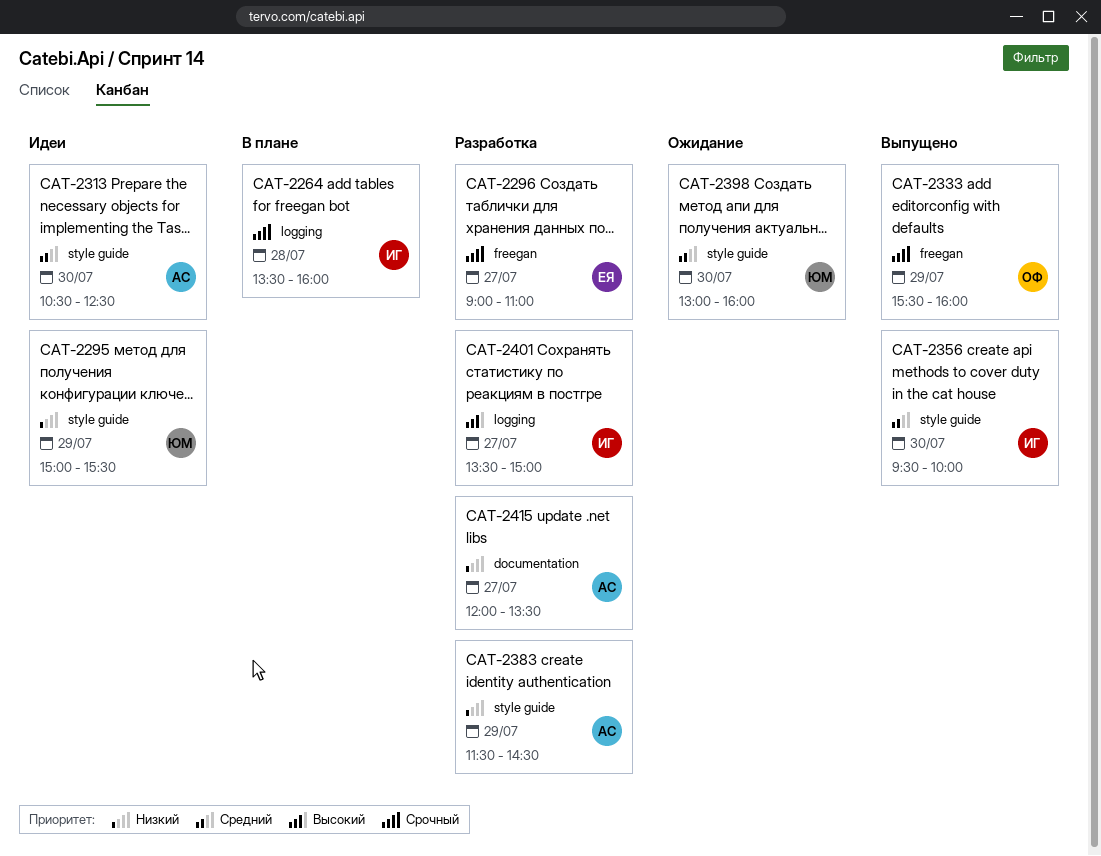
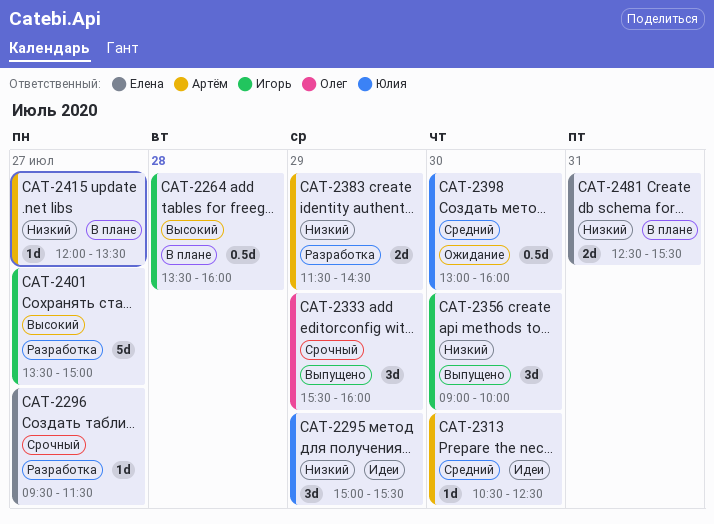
CAT-2264, priority: Срочный -> Высокий
CAT-2296, begins: 09:00 -> 09:30
CAT-2296, ends: 11:00 -> 11:30
CAT-2356, priority: Средний -> Низкий
CAT-2356, begins: 09:30 -> 09:00
CAT-2415, status: Разработка -> В плане
CAT-2481: none -> present

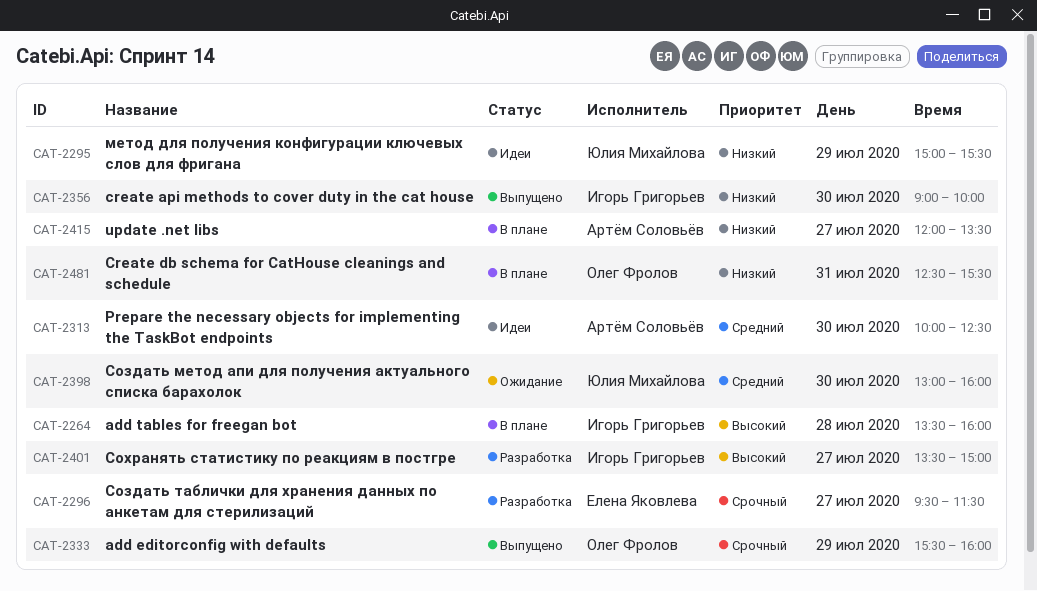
CAT-2313, begins: 10:30 -> 10:00
CAT-2383: present -> none
CAT-2481, owner: Елена Яковлева -> Олег Фролов

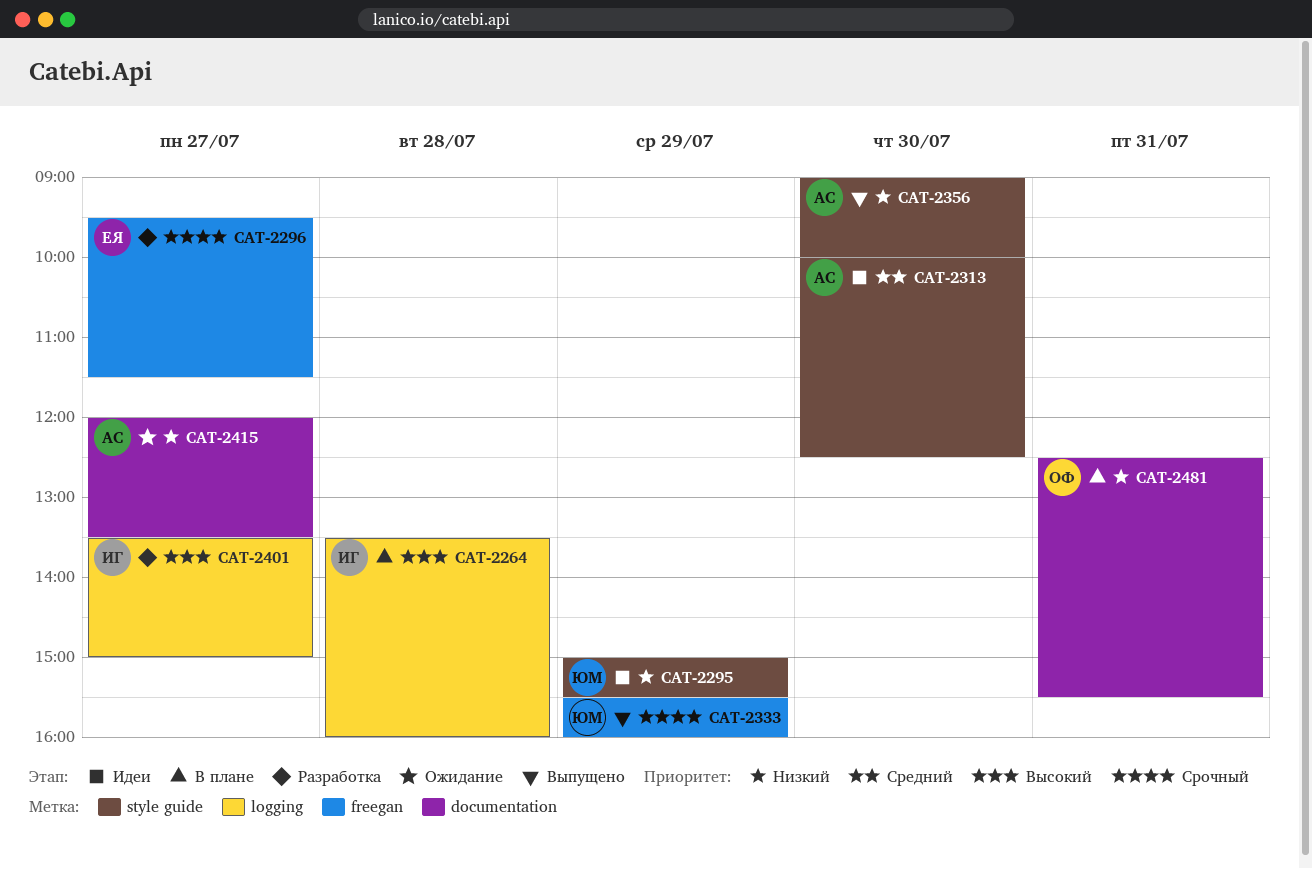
CAT-2333, owner: Олег Фролов -> Юлия Михайлова
CAT-2356, owner: Игорь Григорьев -> Артём Соловьёв
CAT-2398: present -> none
CAT-2415, status: В плане -> Ожидание

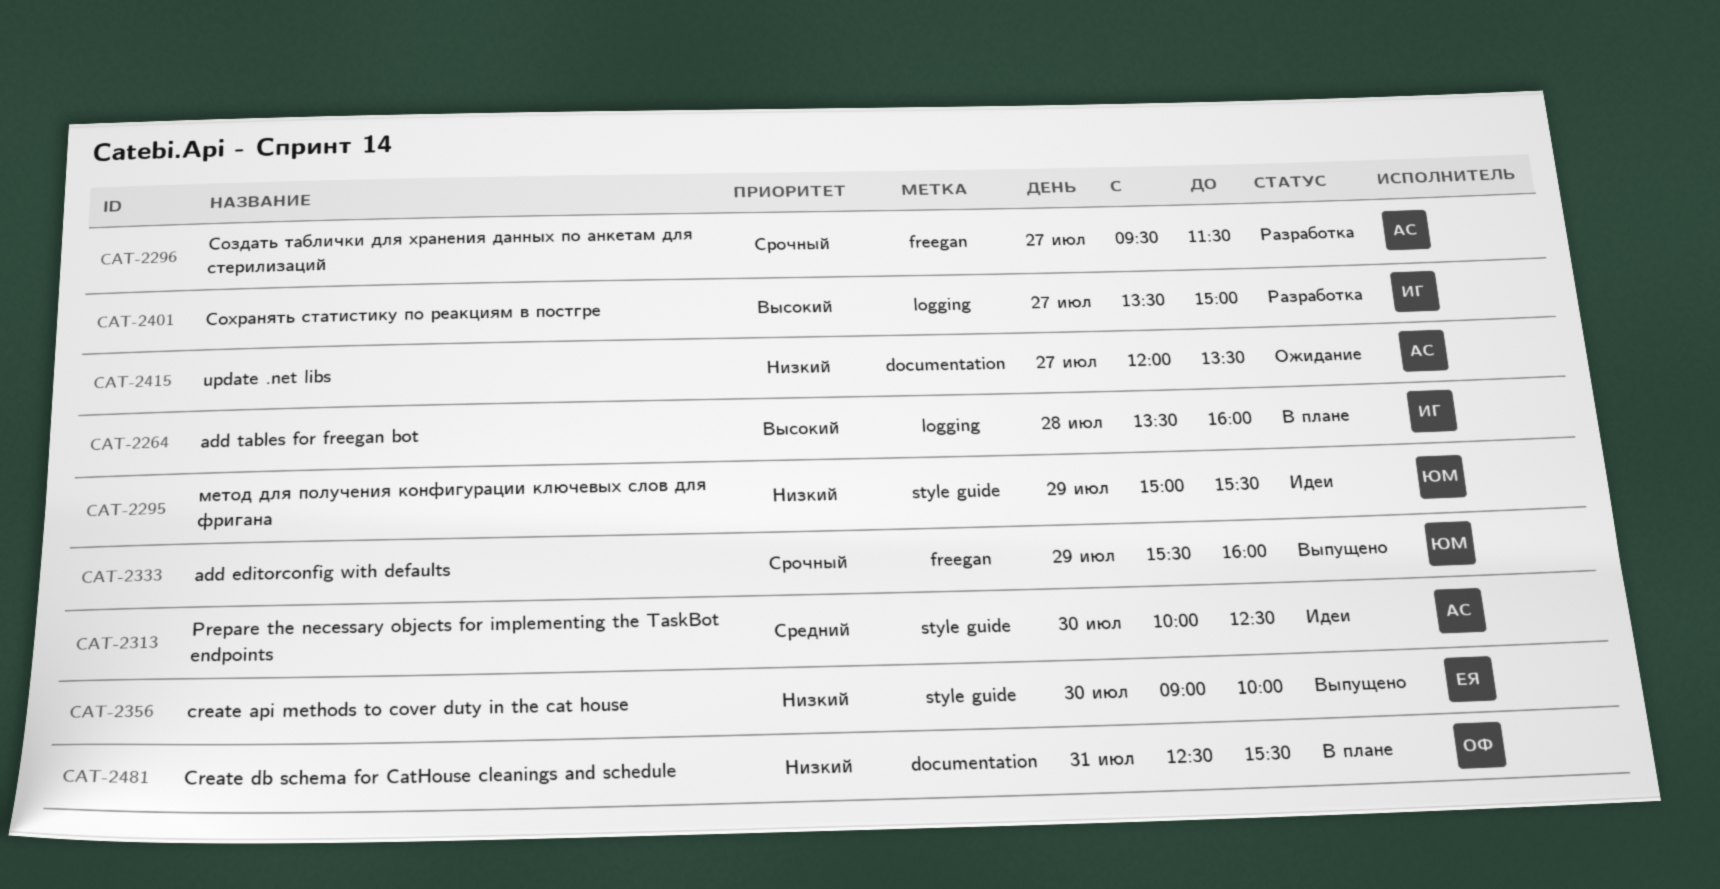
CAT-2296, owner: ЕЯ -> АС
CAT-2356, owner: АС -> ЕЯ

